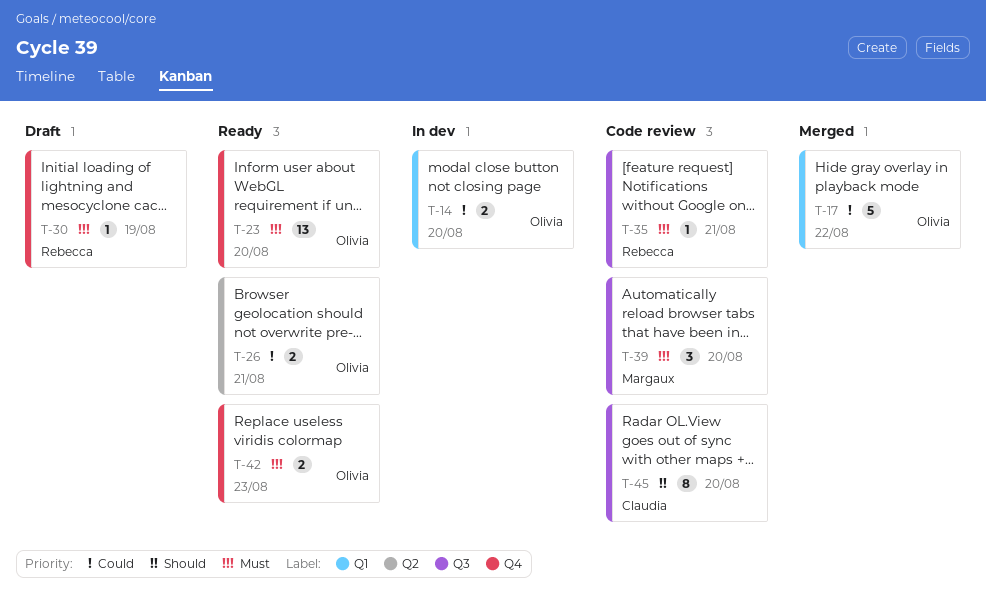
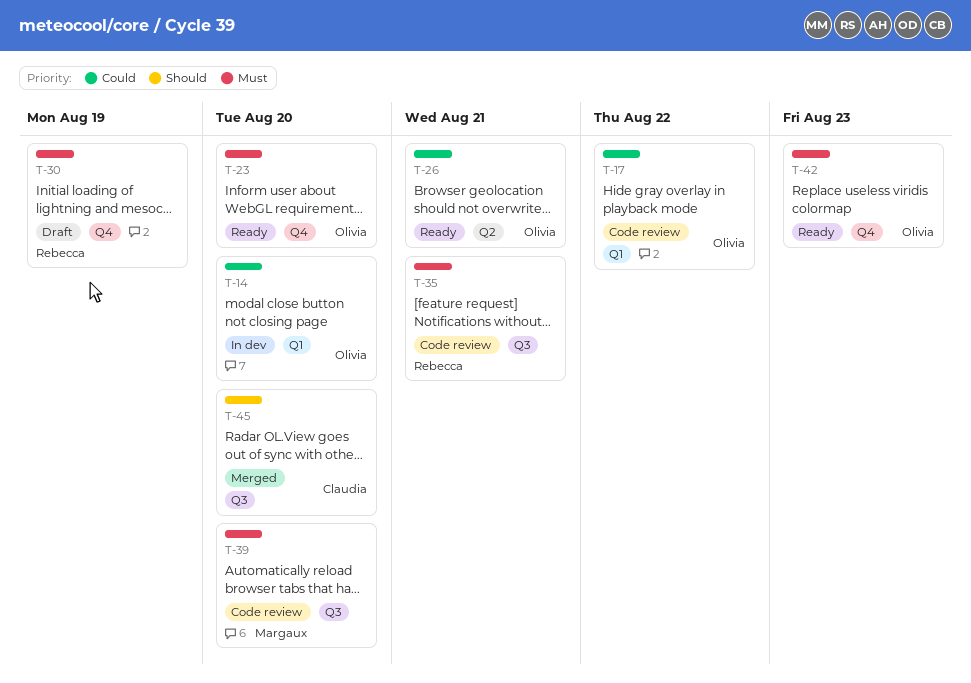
T-17, status: Merged -> Code review
T-45, status: Code review -> Merged

